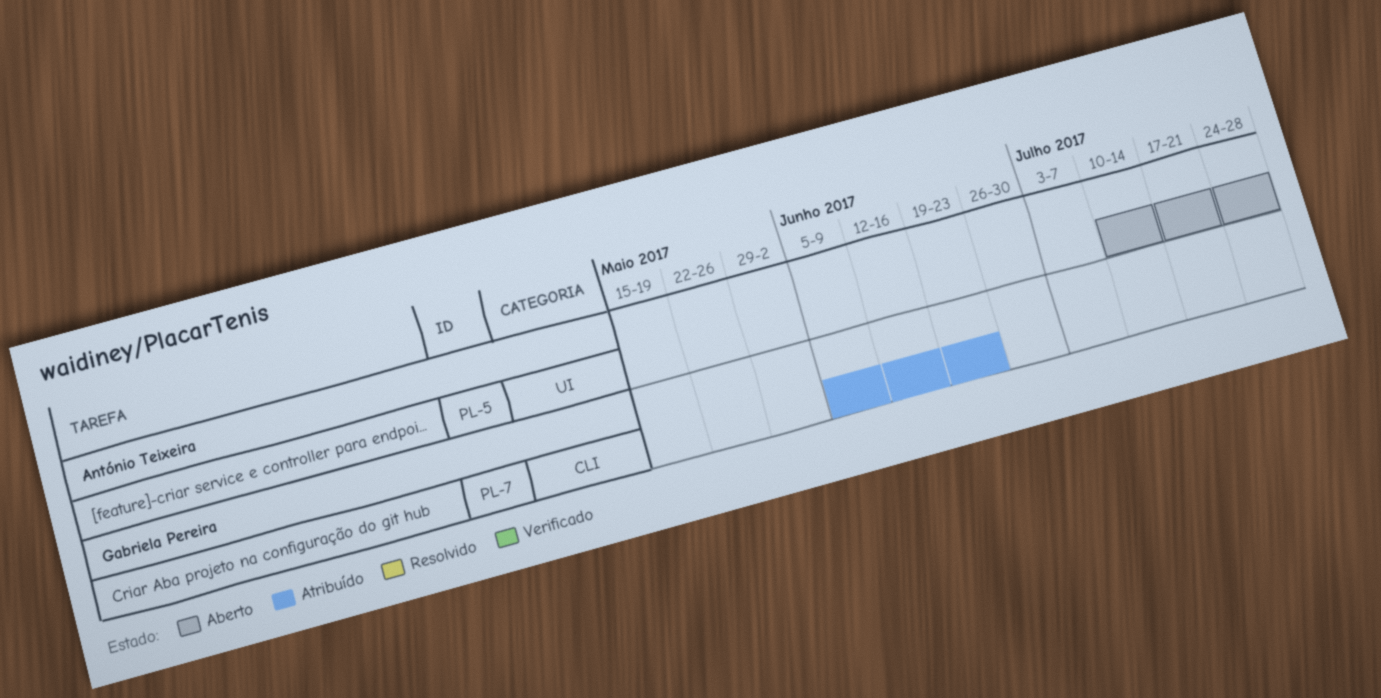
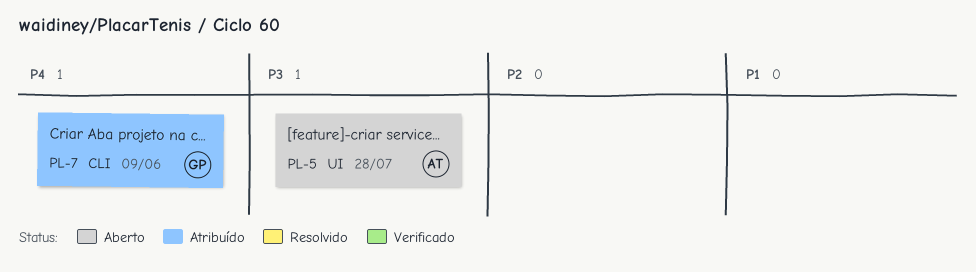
PL-7, due: Jun 23 -> Jun 9

